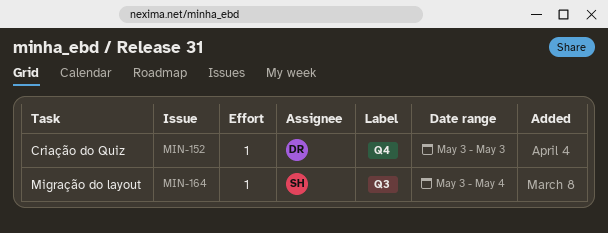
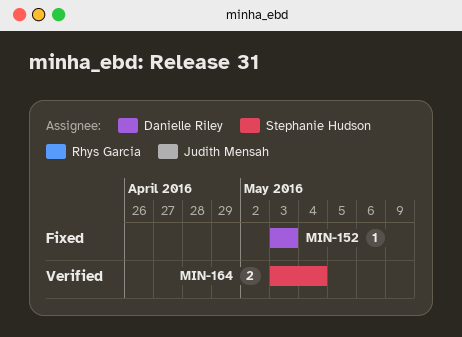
MIN-164, estimate: 1 -> 2

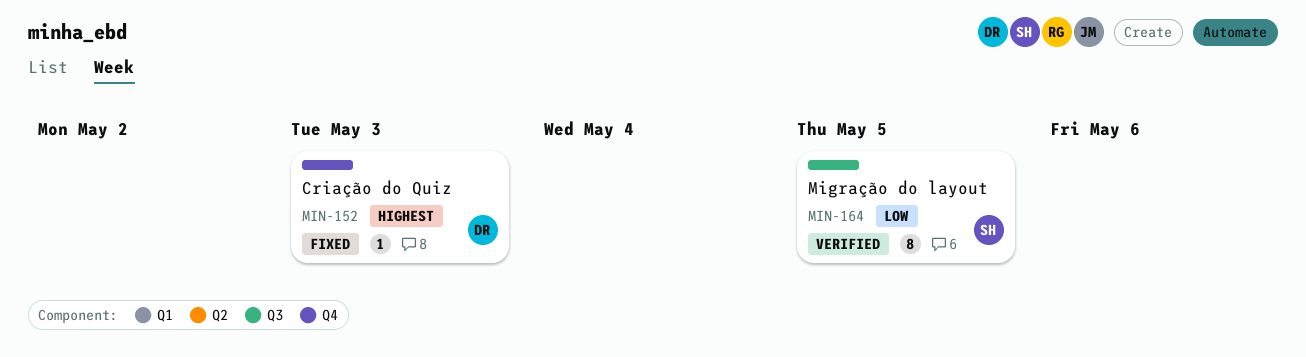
MIN-164, estimate: 2 -> 8
MIN-164, due: May 4 -> May 5

